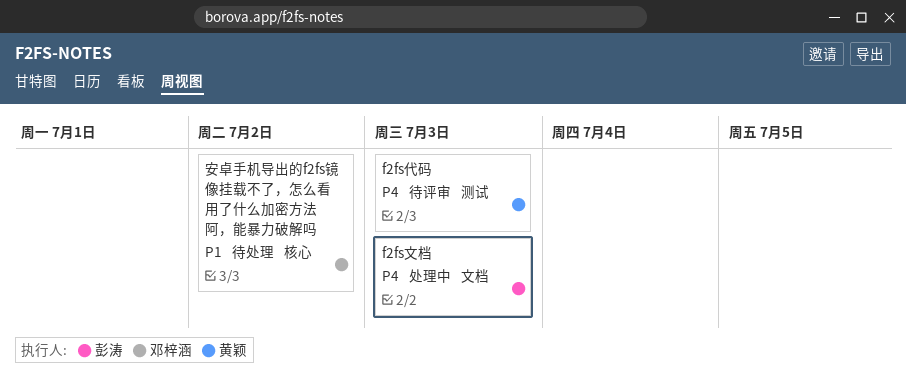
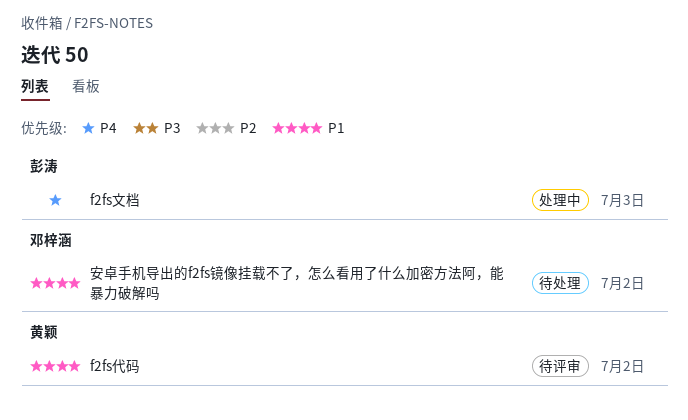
f2fs代码, priority: P4 -> P1
f2fs代码, due: Jul 3 -> Jul 2

